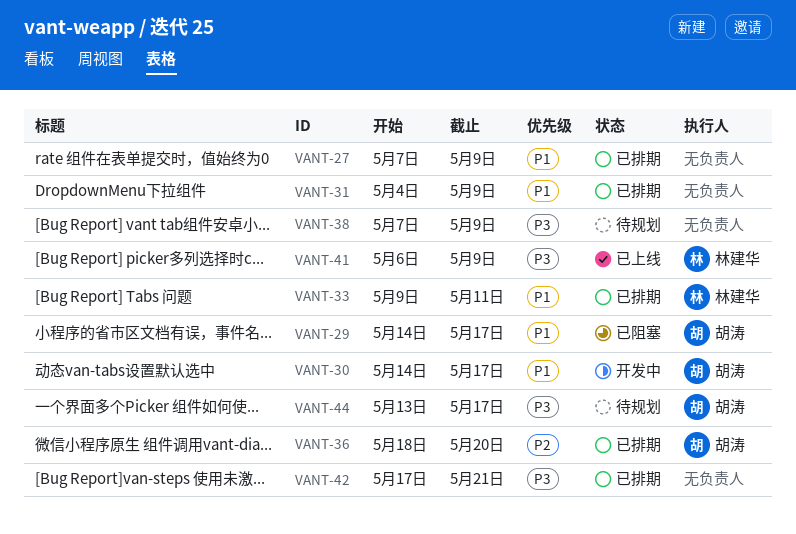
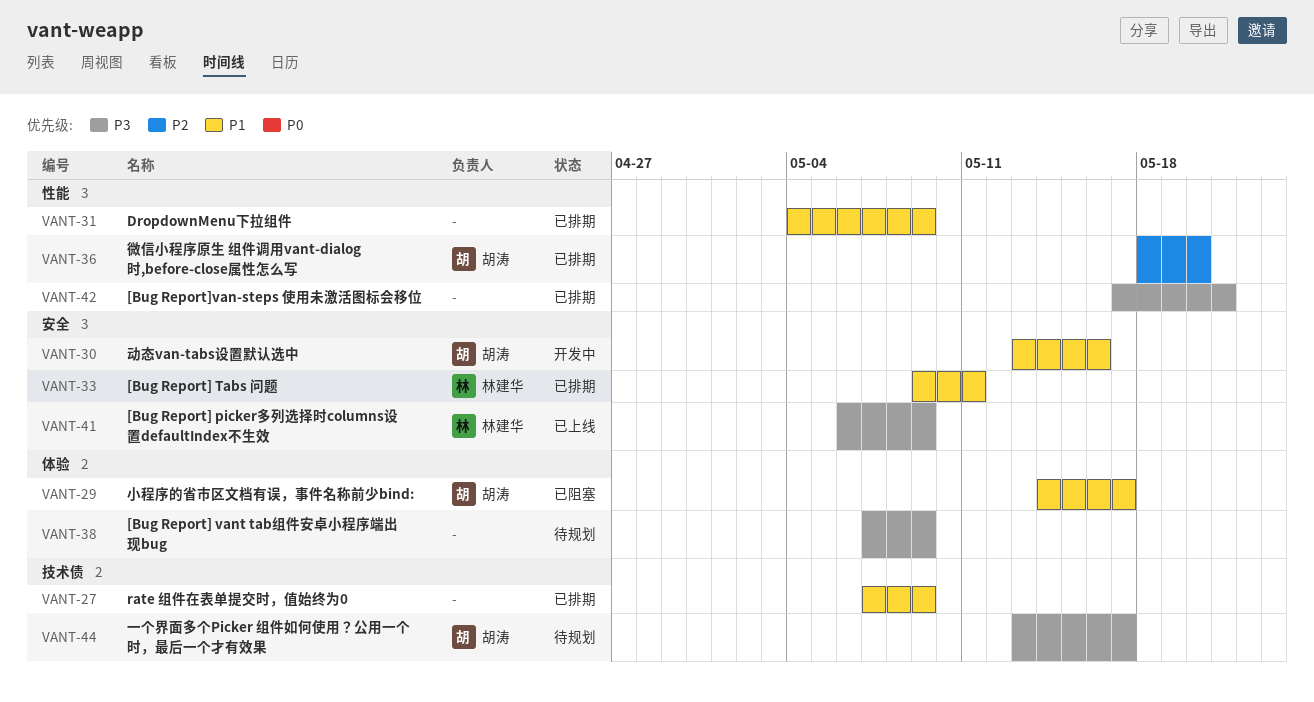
VANT-30, start: May 14 -> May 13
VANT-30, due: May 17 -> May 16

